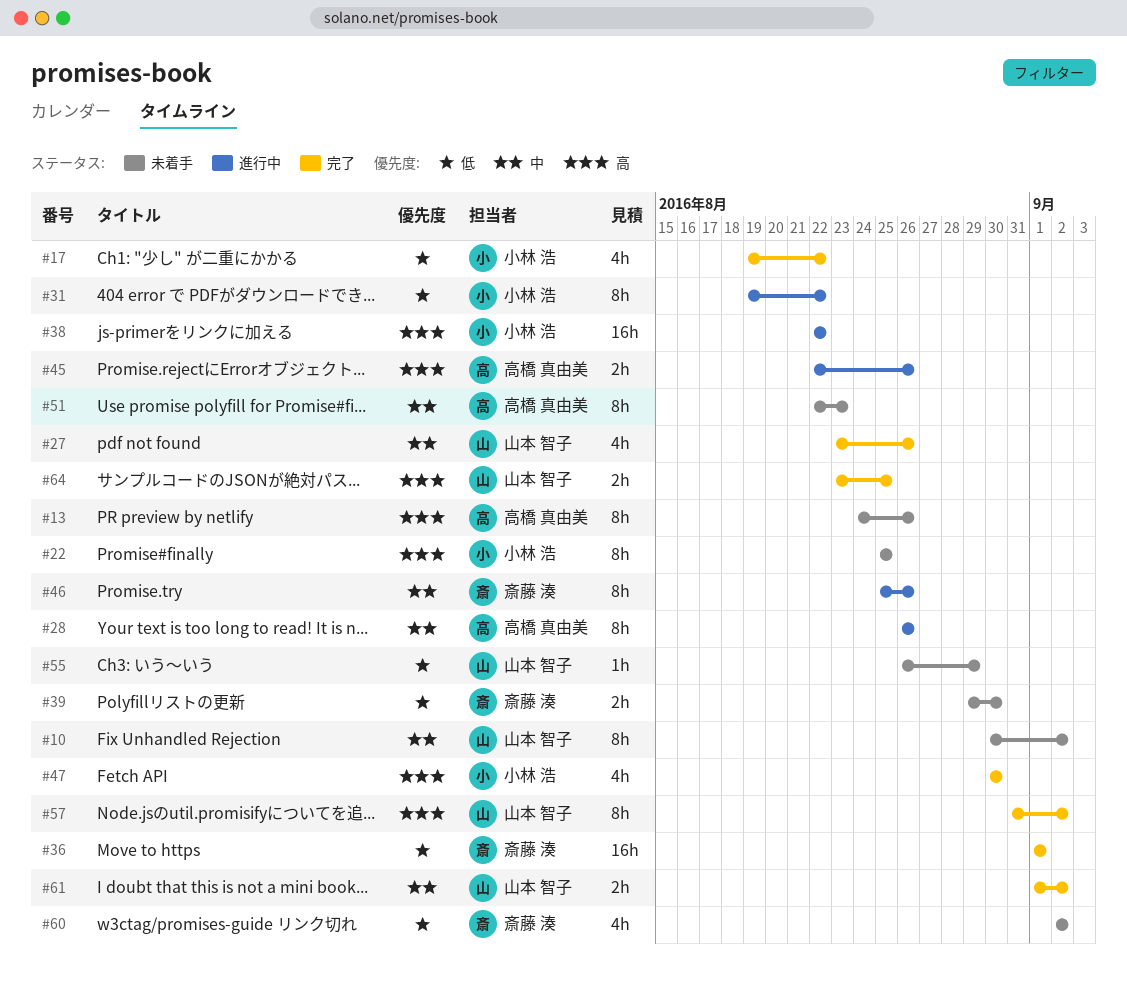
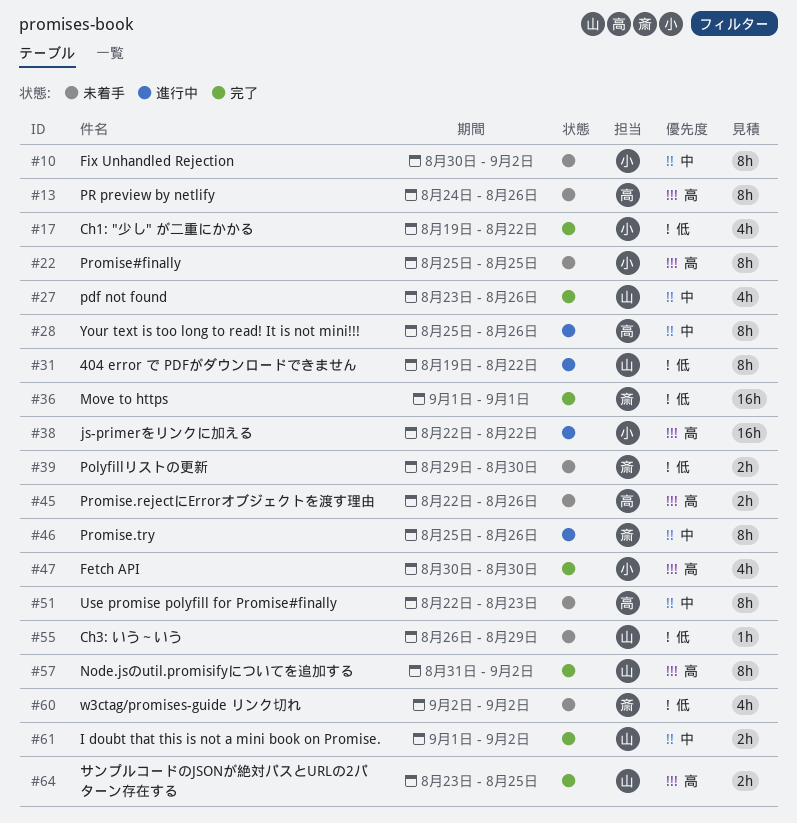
#10, owner: 山本 智子 -> 小林 浩
#28, start: Aug 26 -> Aug 25
#31, owner: 小林 浩 -> 山本 智子
#45, status: 進行中 -> 未着手

